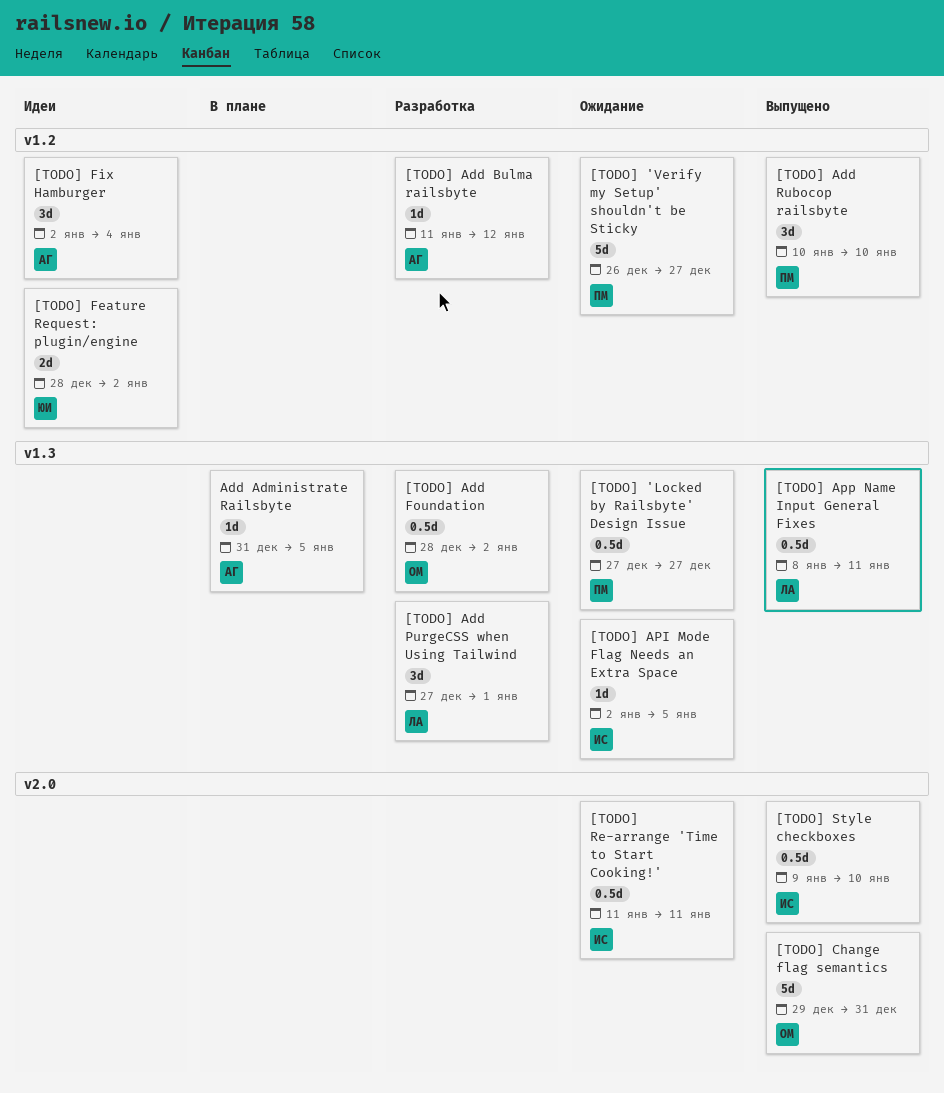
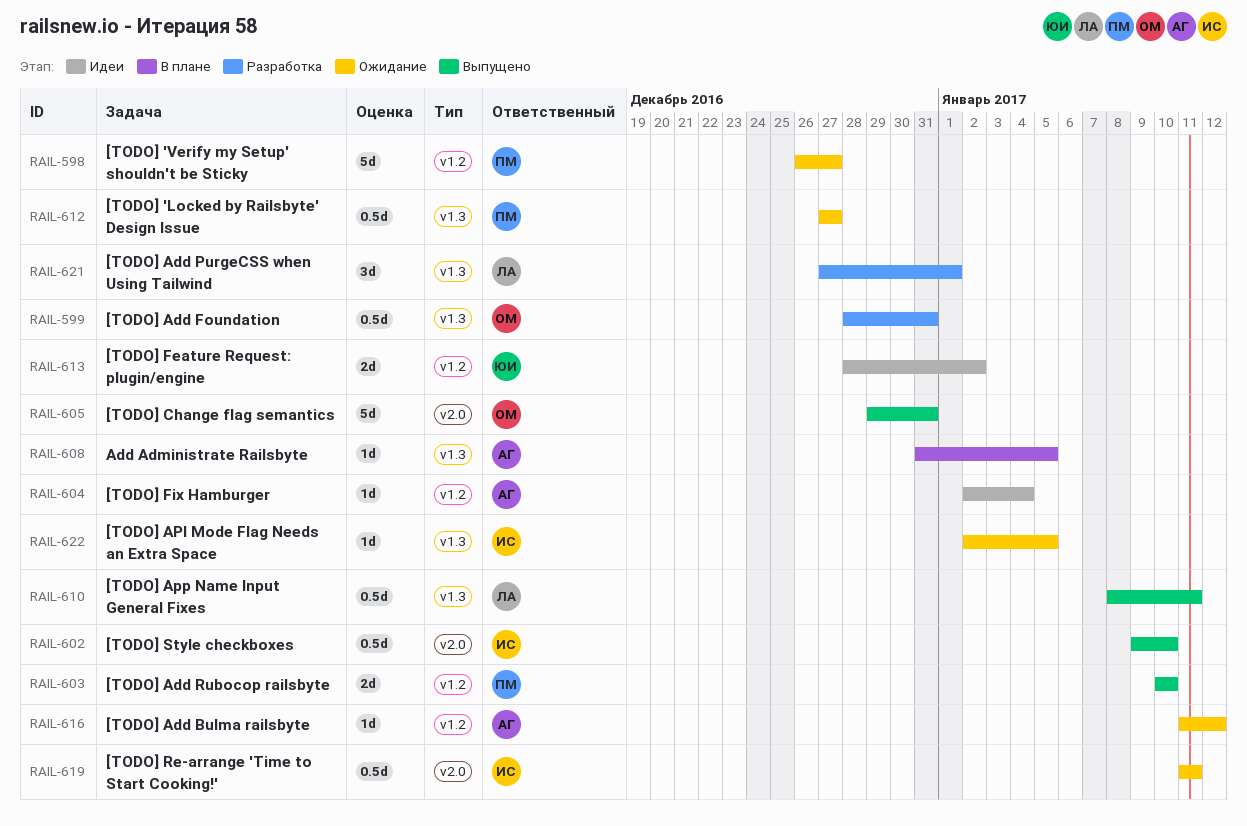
[TODO] Add Bulma railsbyte, status: Разработка -> Ожидание
[TODO] Add Foundation, due: Jan 2 -> Dec 31
[TODO] Add Rubocop railsbyte, estimate: 3d -> 2d
[TODO] Fix Hamburger, estimate: 3d -> 1d

